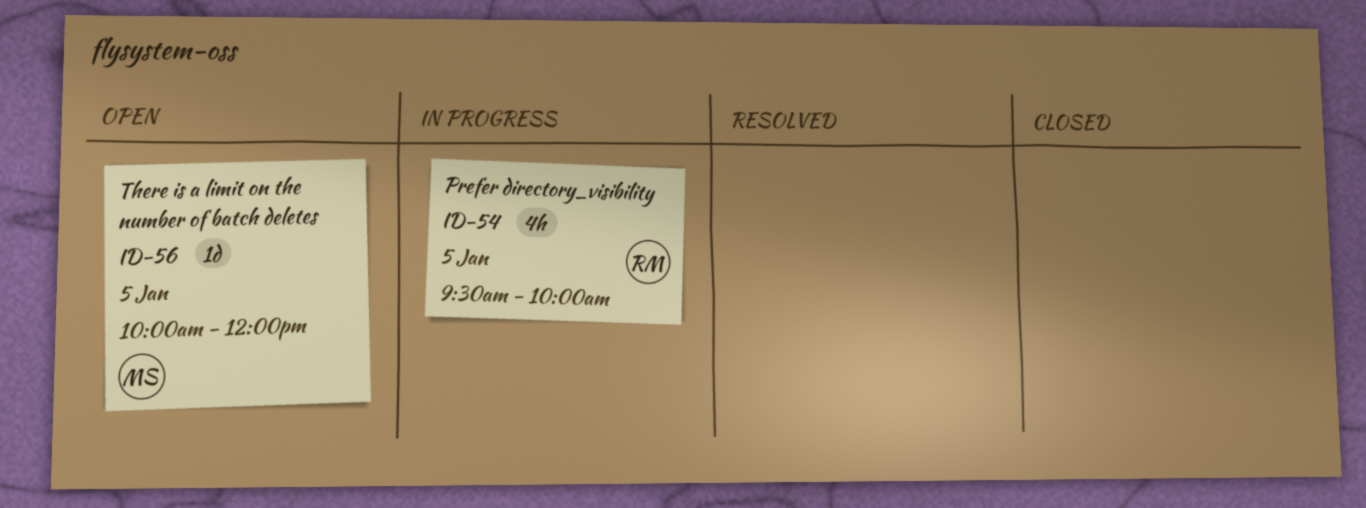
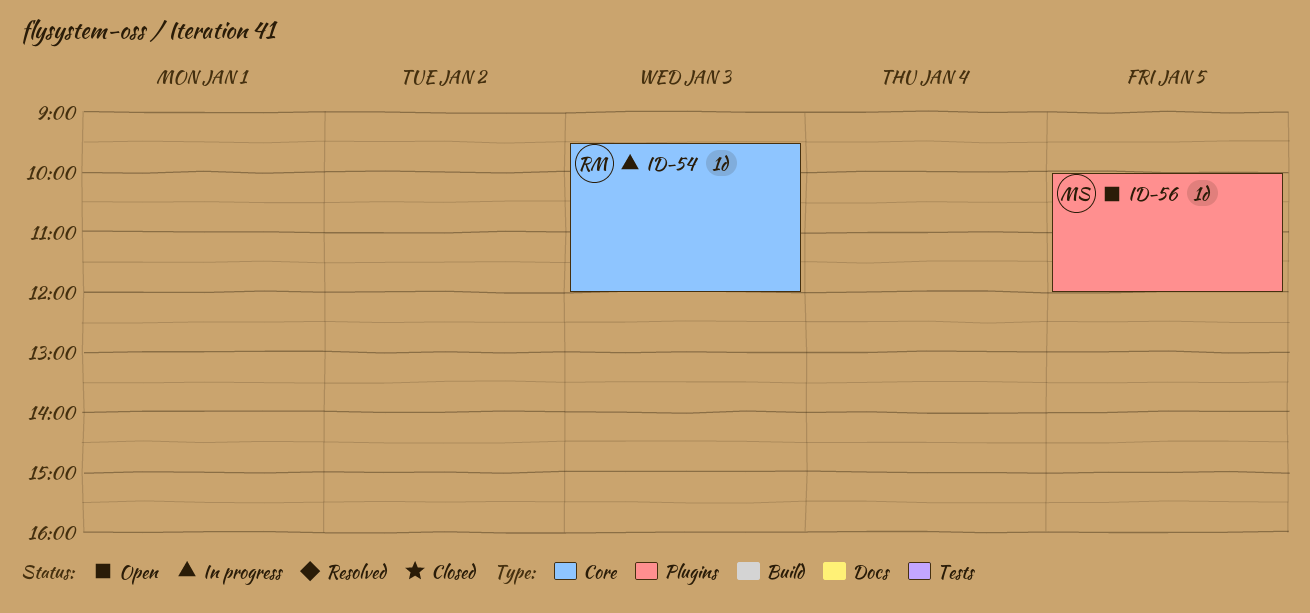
ID-54, estimate: 4h -> 1d
ID-54, day: Jan 5 -> Jan 3
ID-54, ends: 10:00 -> 12:00

